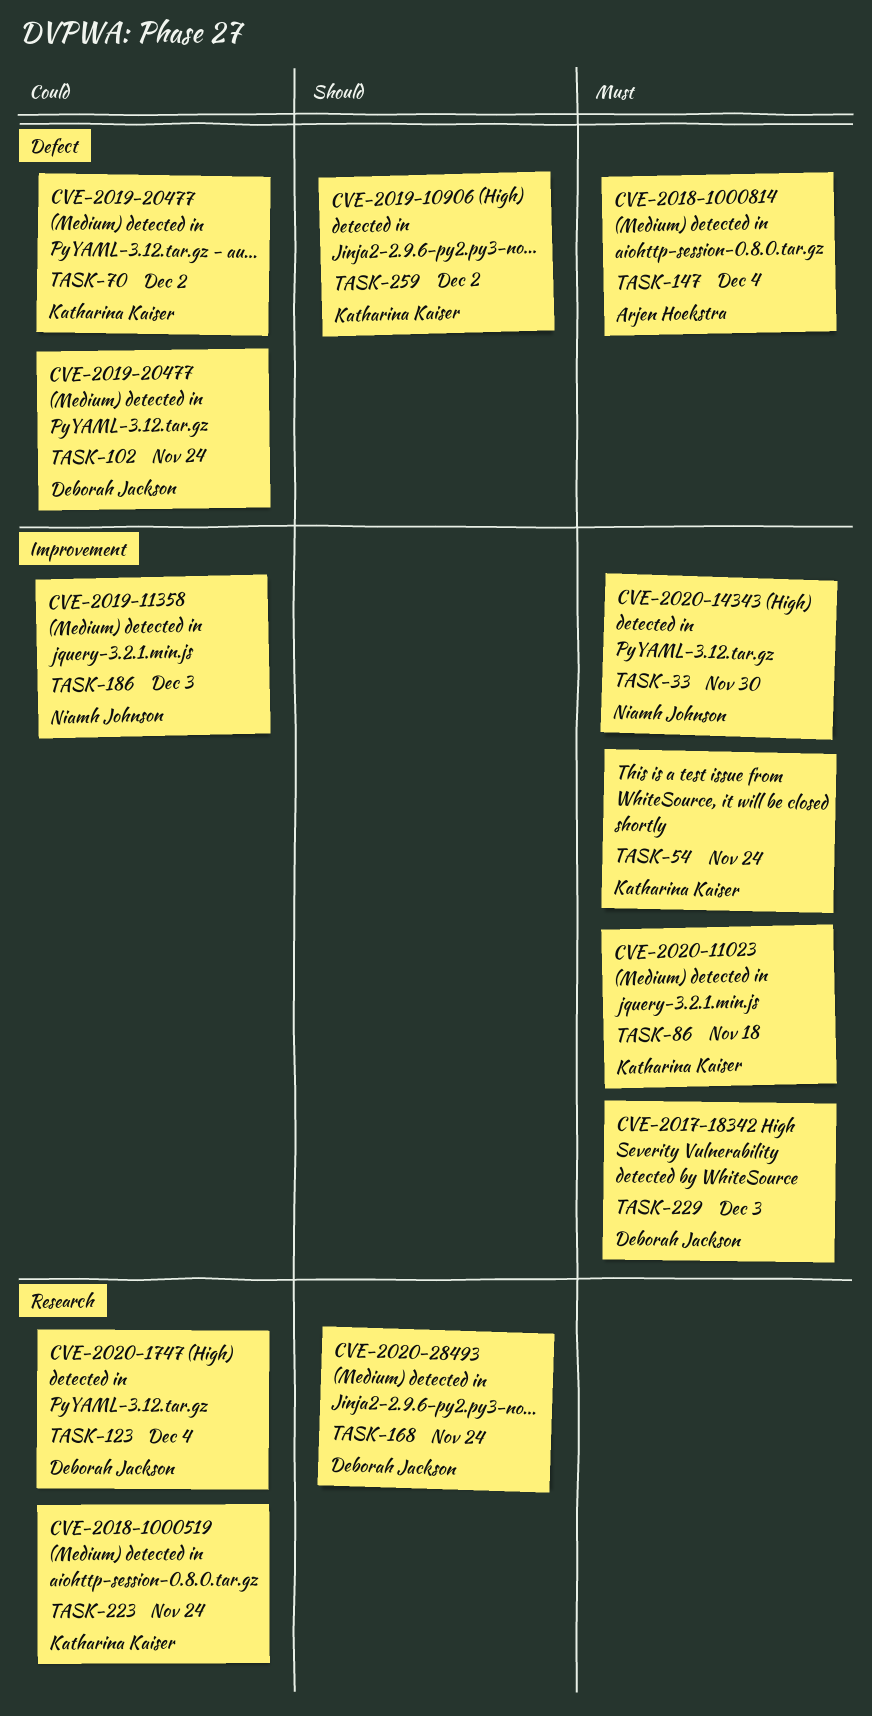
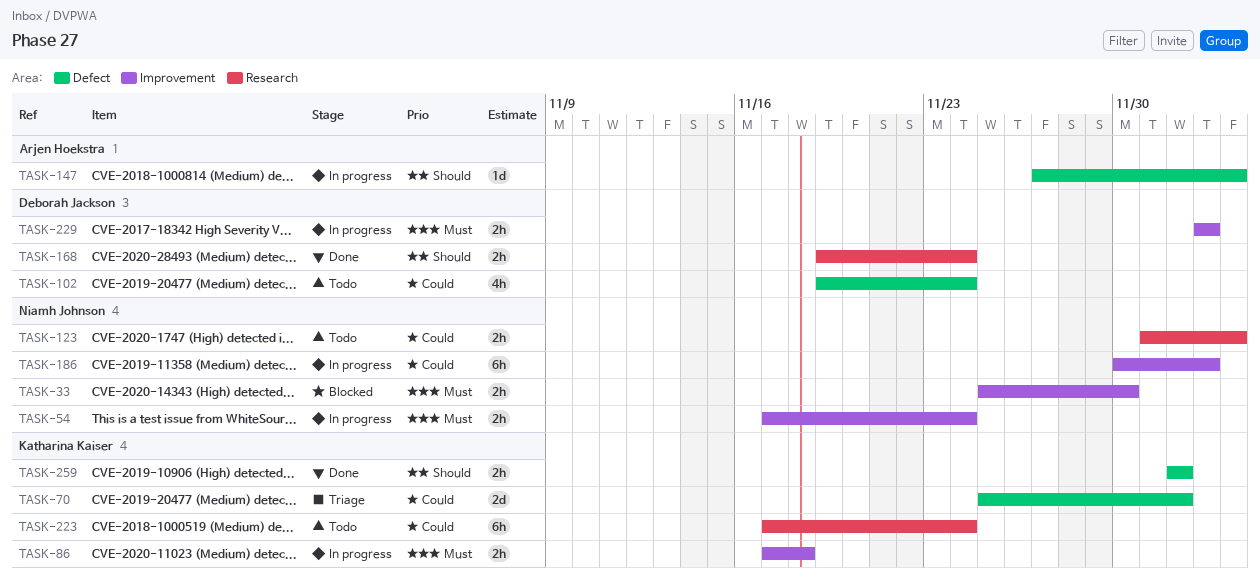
TASK-54, owner: Katharina Kaiser -> Niamh Johnson
TASK-123, owner: Deborah Jackson -> Niamh Johnson
TASK-147, priority: Must -> Should

